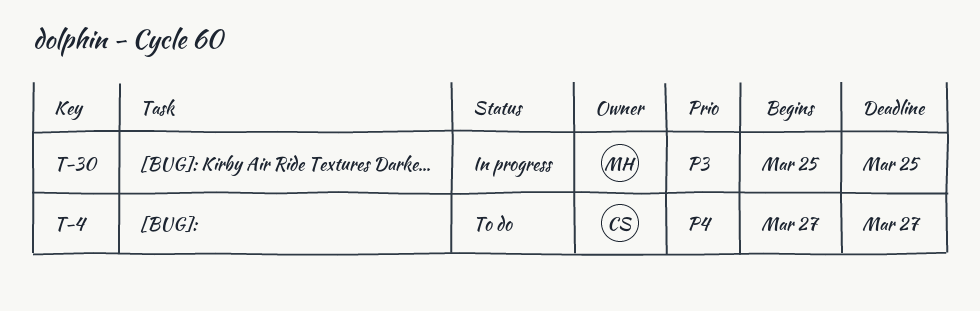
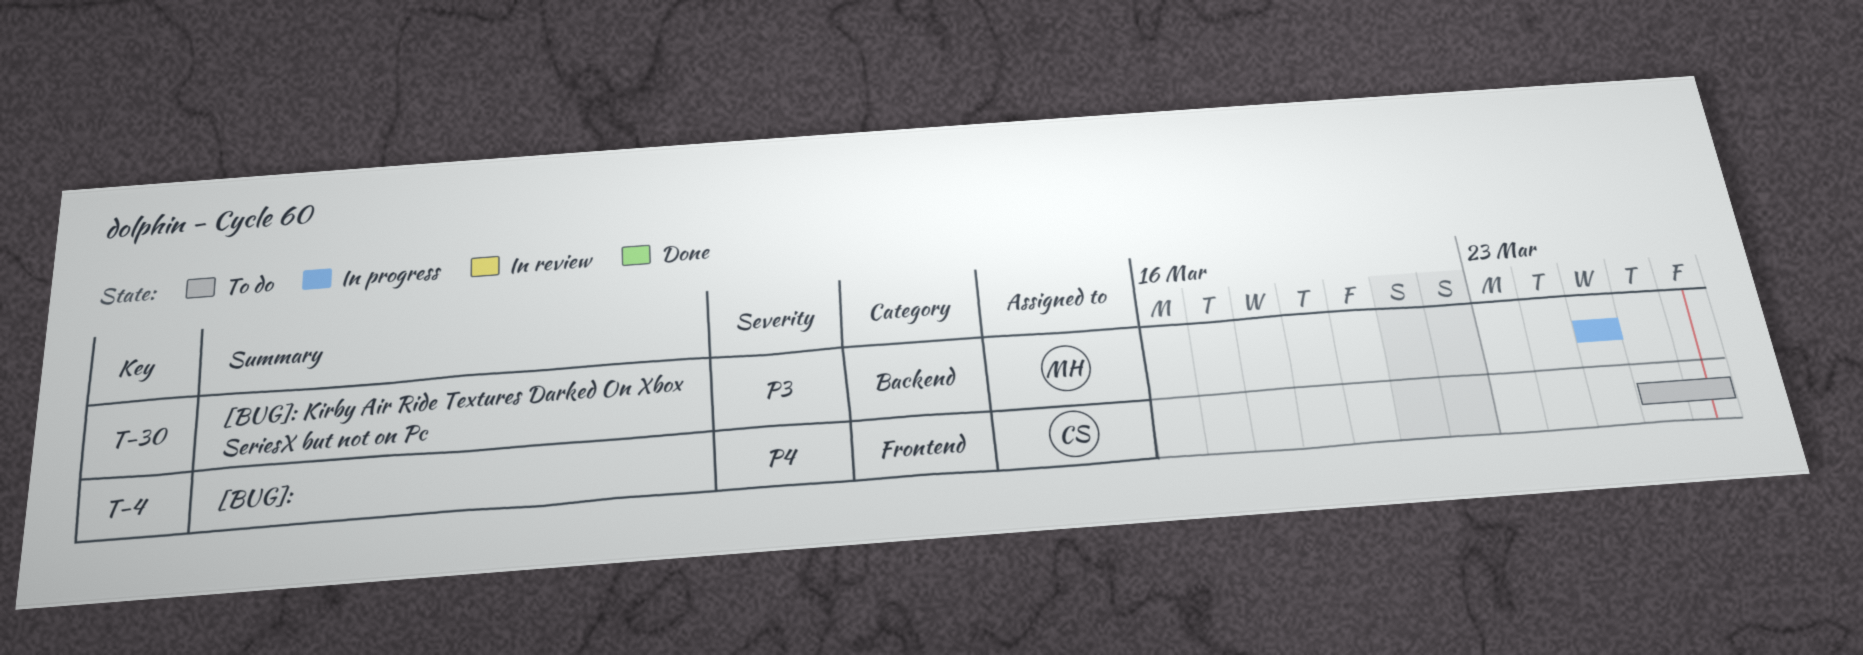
T-4, start: Mar 27 -> Mar 26

